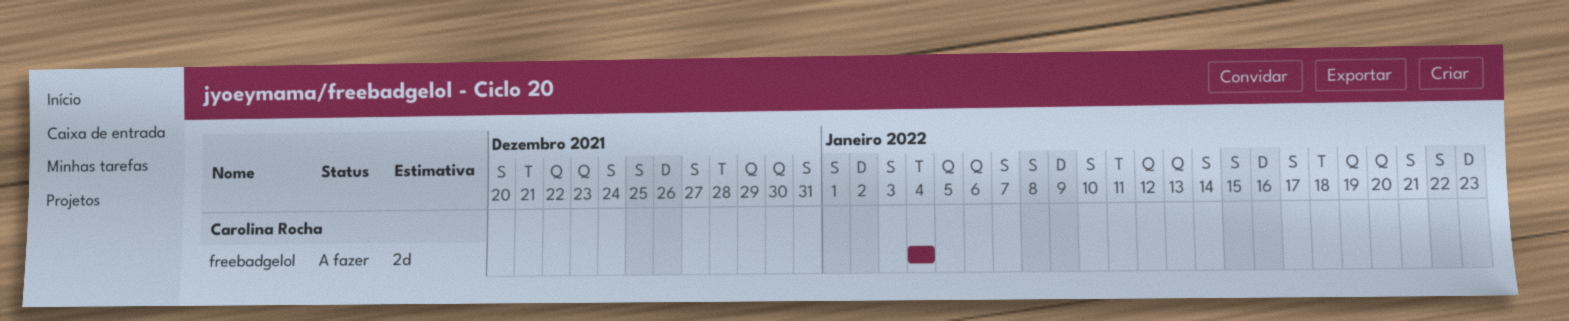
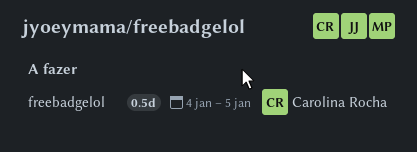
freebadgelol, estimate: 2d -> 0.5d
freebadgelol, due: Jan 4 -> Jan 5

